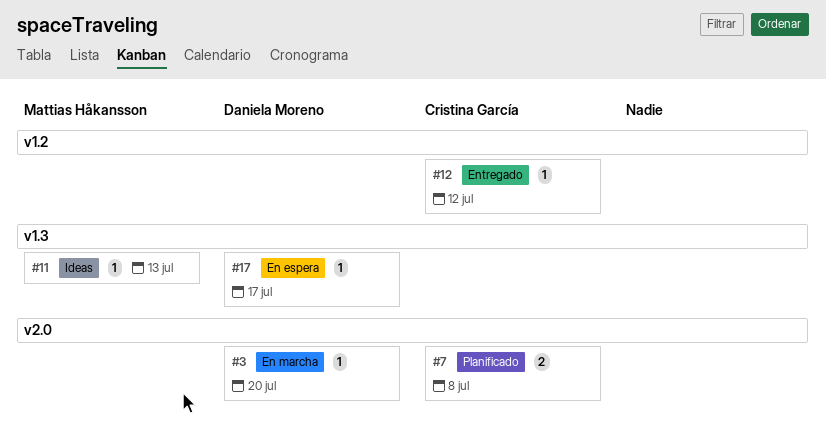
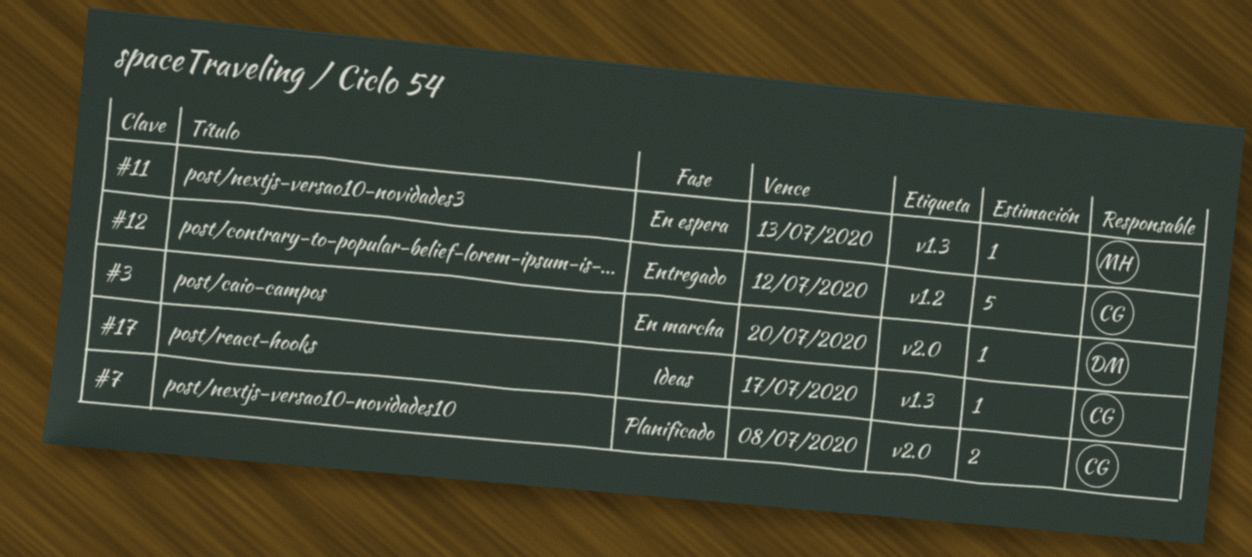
#11, status: Ideas -> En espera
#12, estimate: 1 -> 5
#17, status: En espera -> Ideas
#17, owner: Daniela Moreno -> Cristina García

